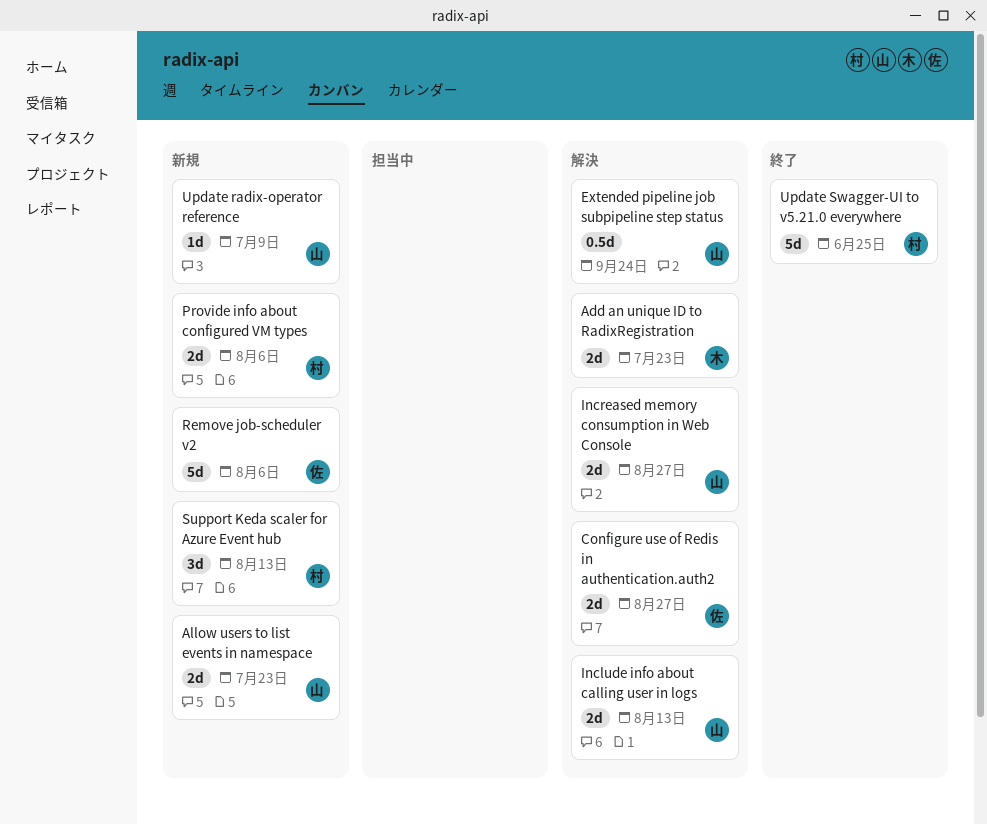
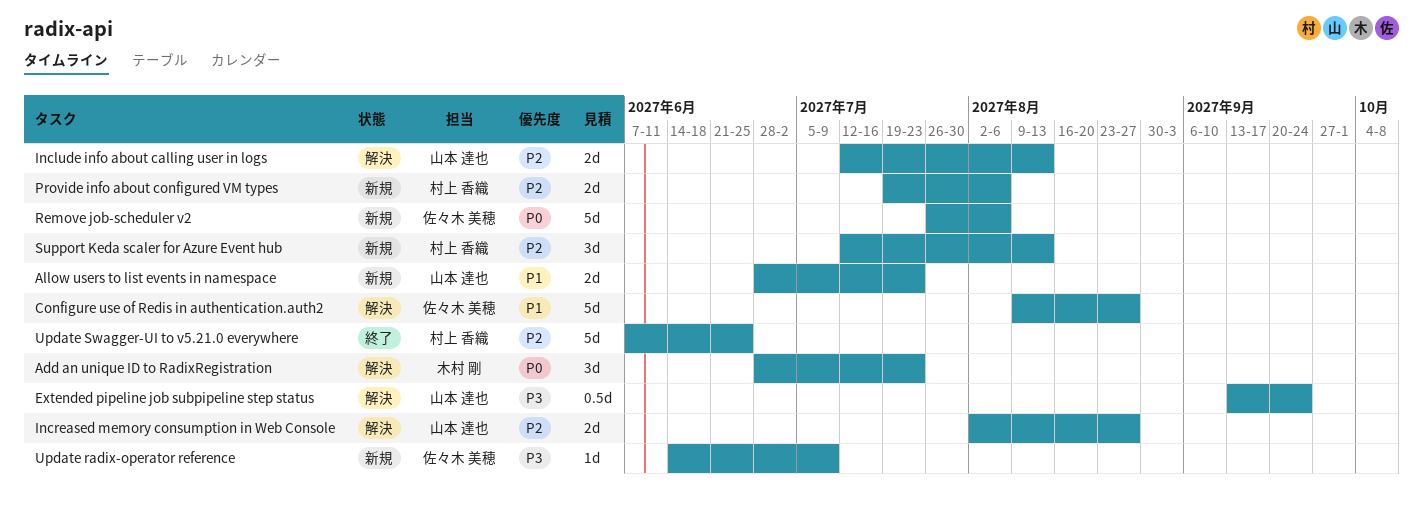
Add an unique ID to RadixRegistration, estimate: 2d -> 3d
Configure use of Redis in authentication.auth2, estimate: 2d -> 5d
Update radix-operator reference, owner: 山本 達也 -> 佐々木 美穂

